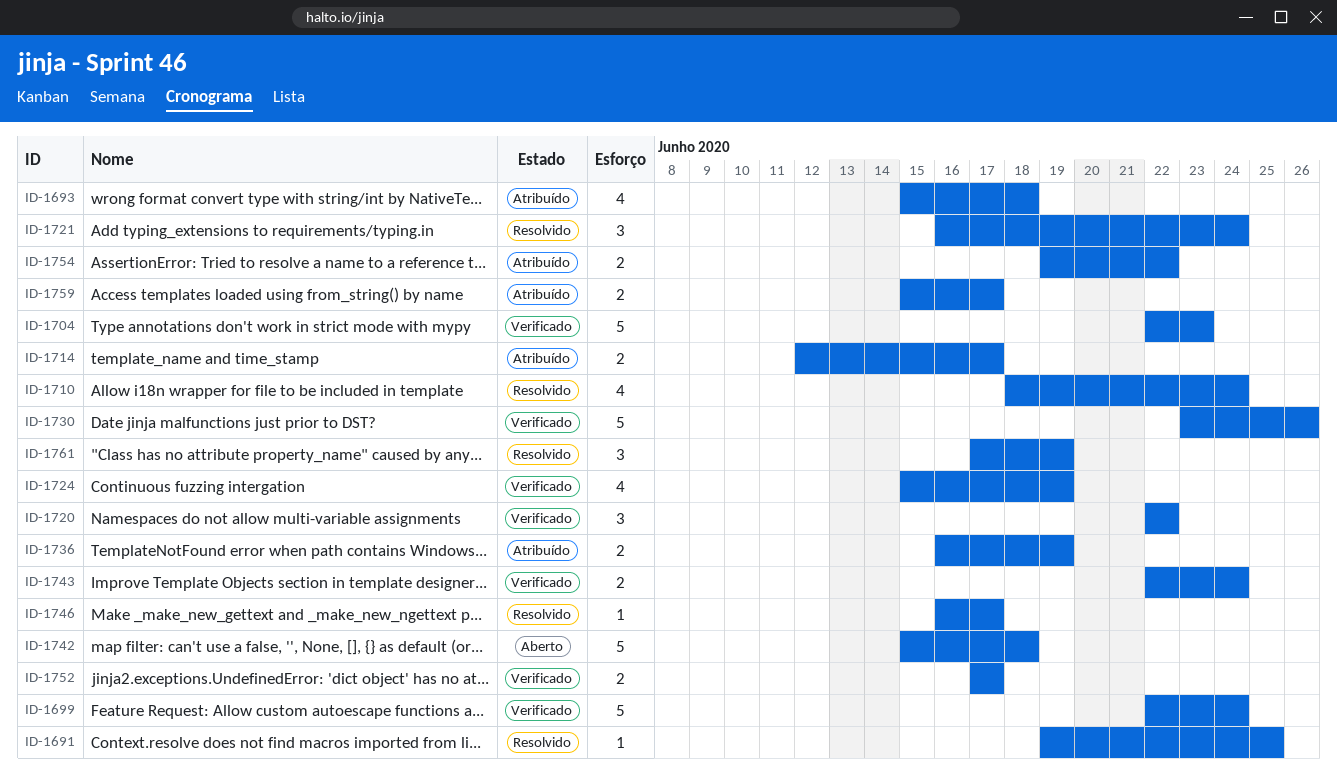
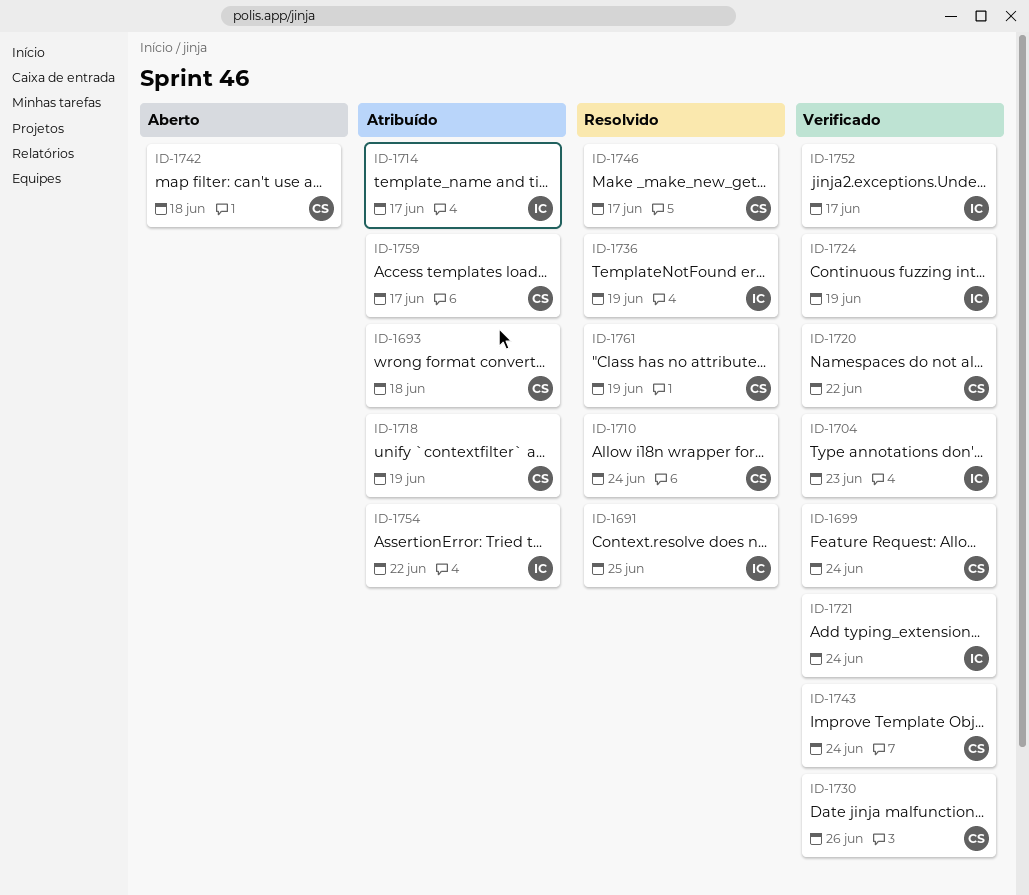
ID-1718: none -> present
ID-1721, status: Resolvido -> Verificado
ID-1736, status: Atribuído -> Resolvido

